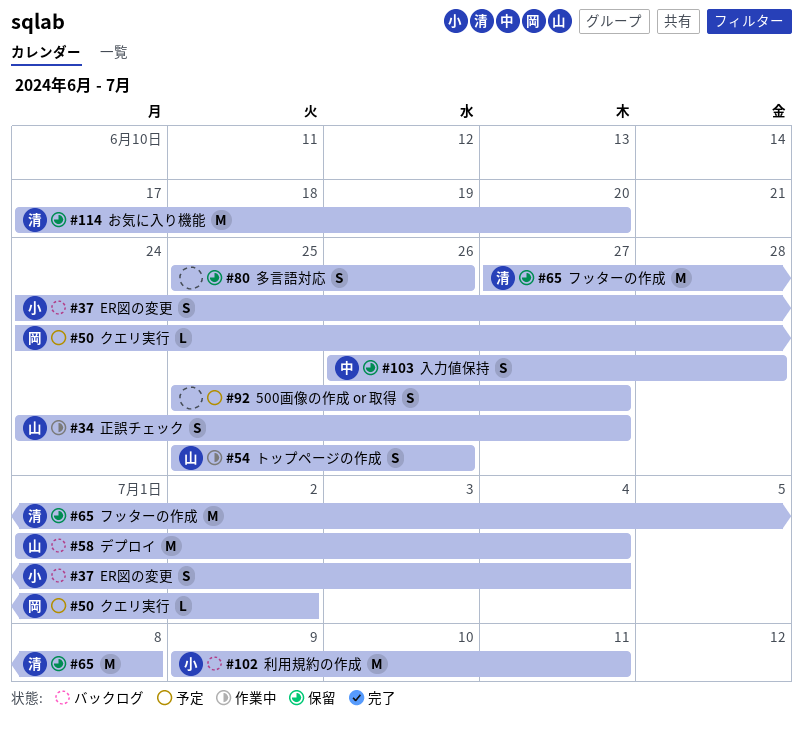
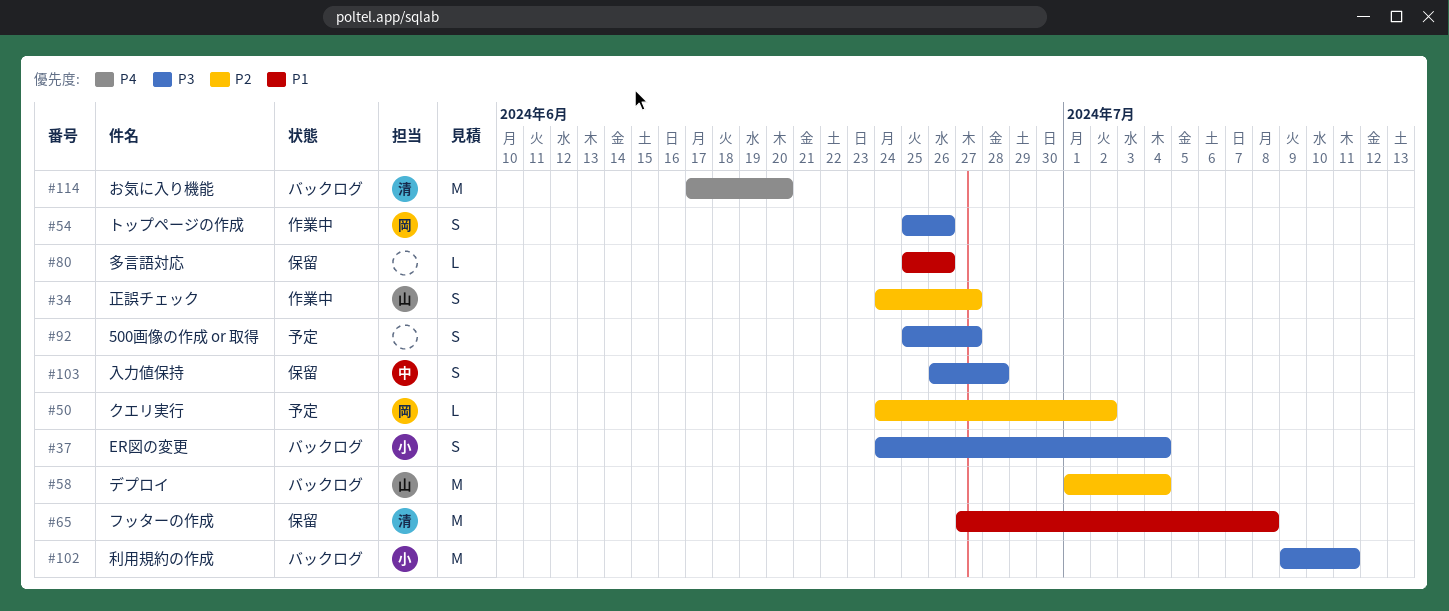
#54, owner: 山 -> 岡
#80, estimate: S -> L
#114, status: 保留 -> バックログ

